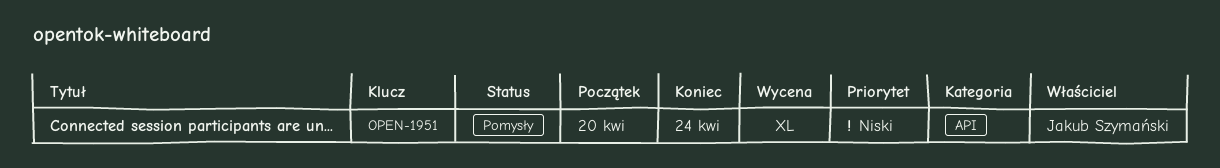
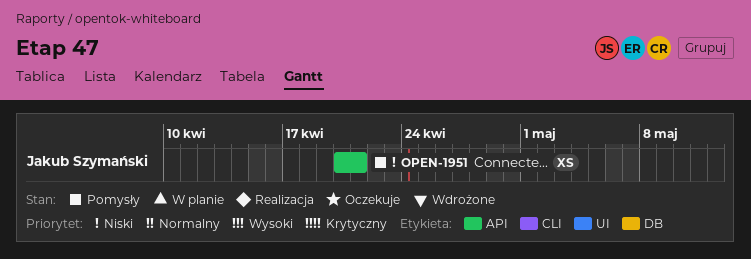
OPEN-1951, estimate: XL -> XS
OPEN-1951, due: Apr 24 -> Apr 21

